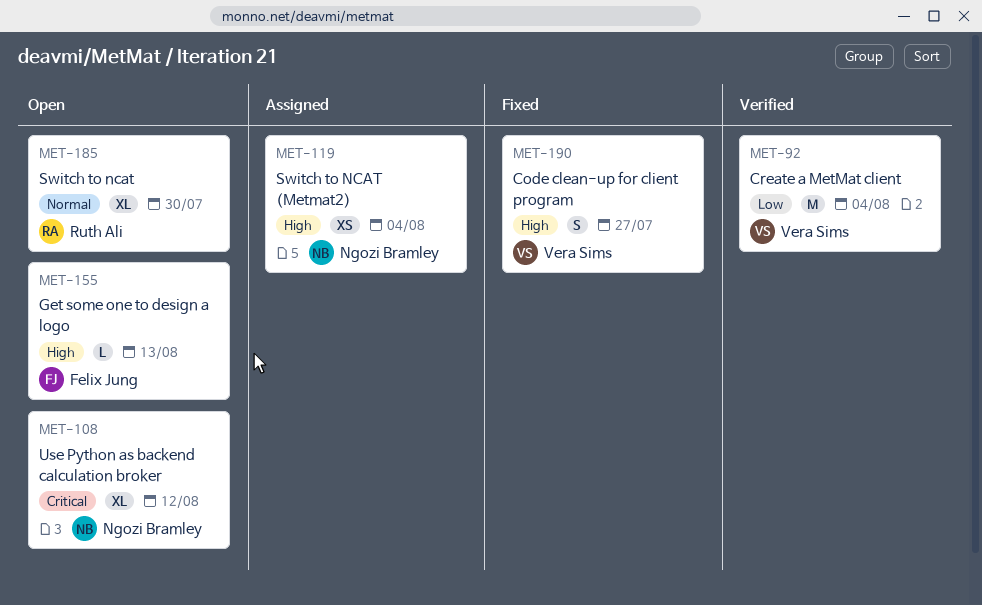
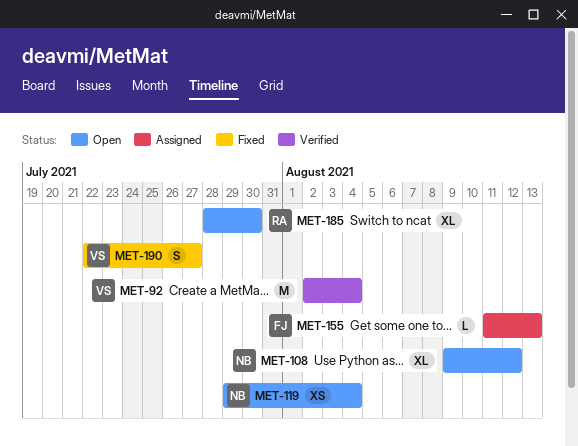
MET-119, status: Assigned -> Open
MET-155, status: Open -> Assigned

